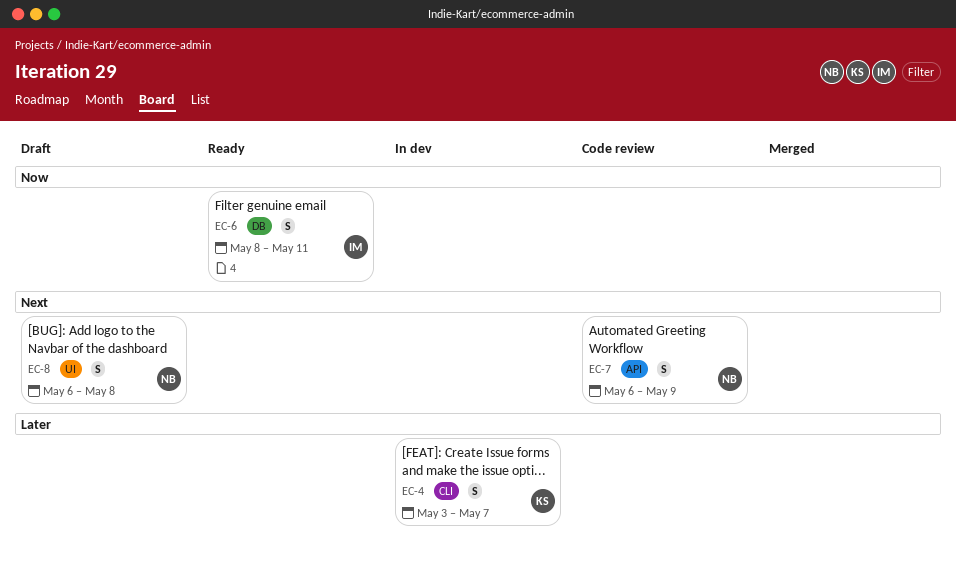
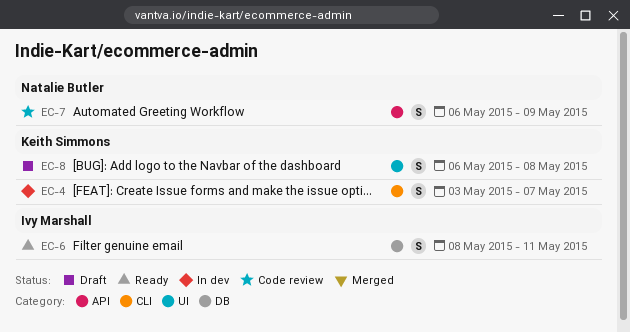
EC-8, owner: Natalie Butler -> Keith Simmons

